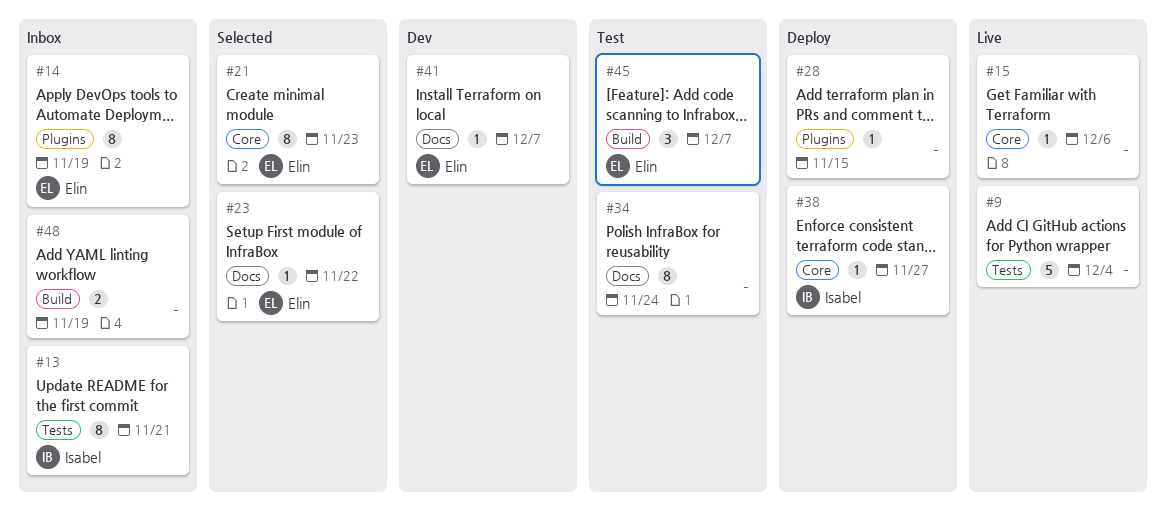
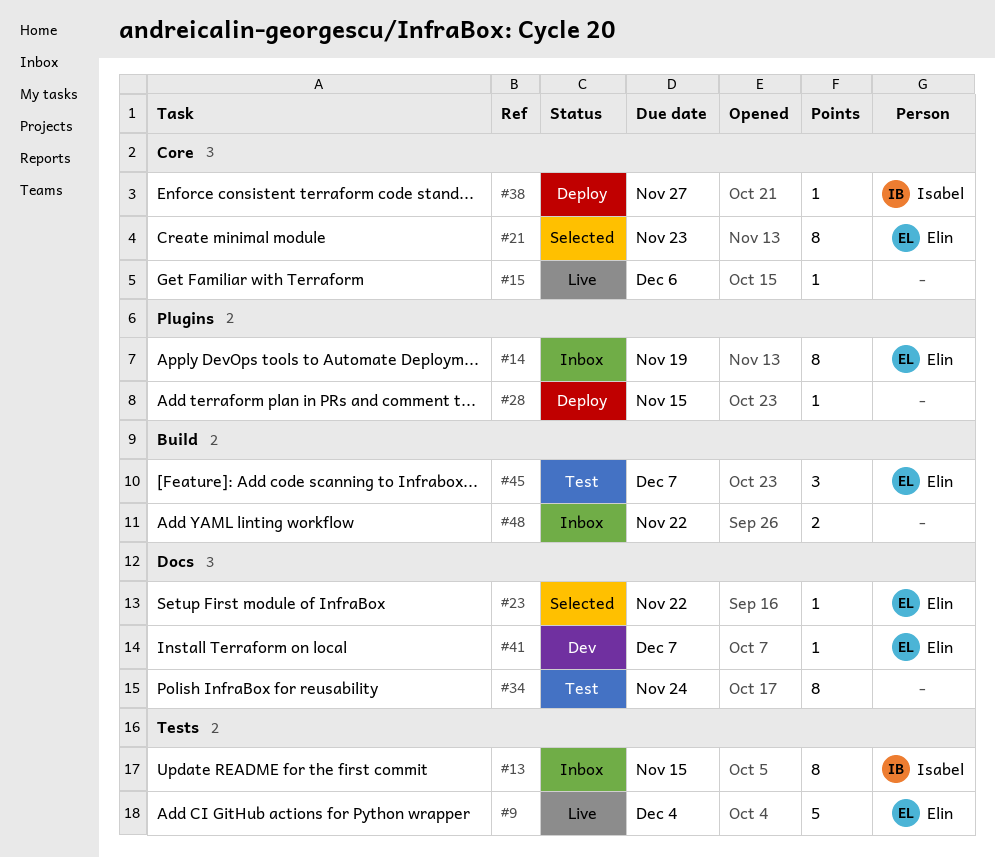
#9, owner: none -> Elin
#13, due: Nov 21 -> Nov 15
#48, due: Nov 19 -> Nov 22

